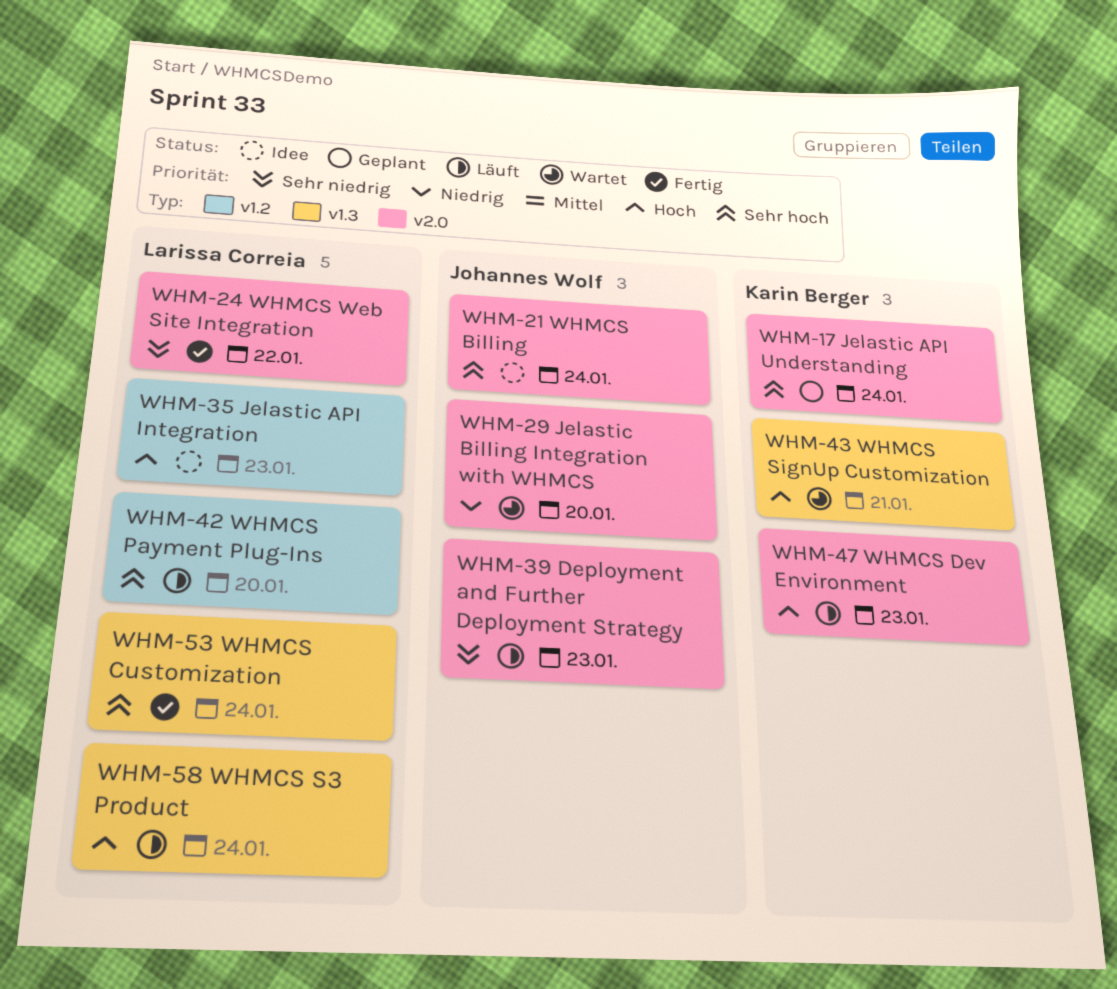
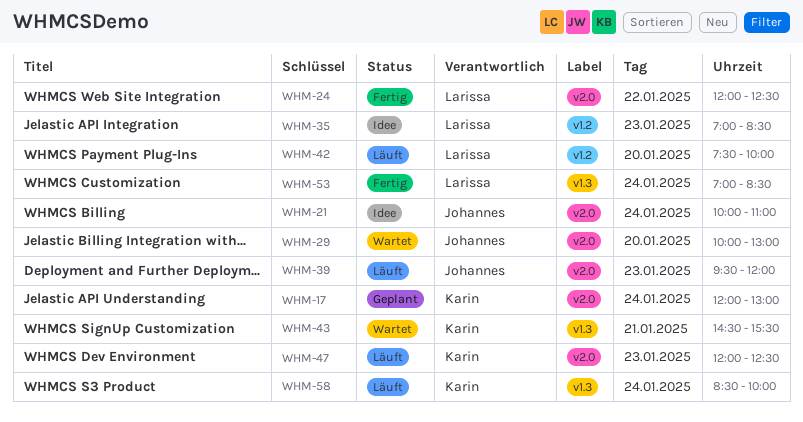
WHM-58, owner: Larissa Correia -> Karin Berger

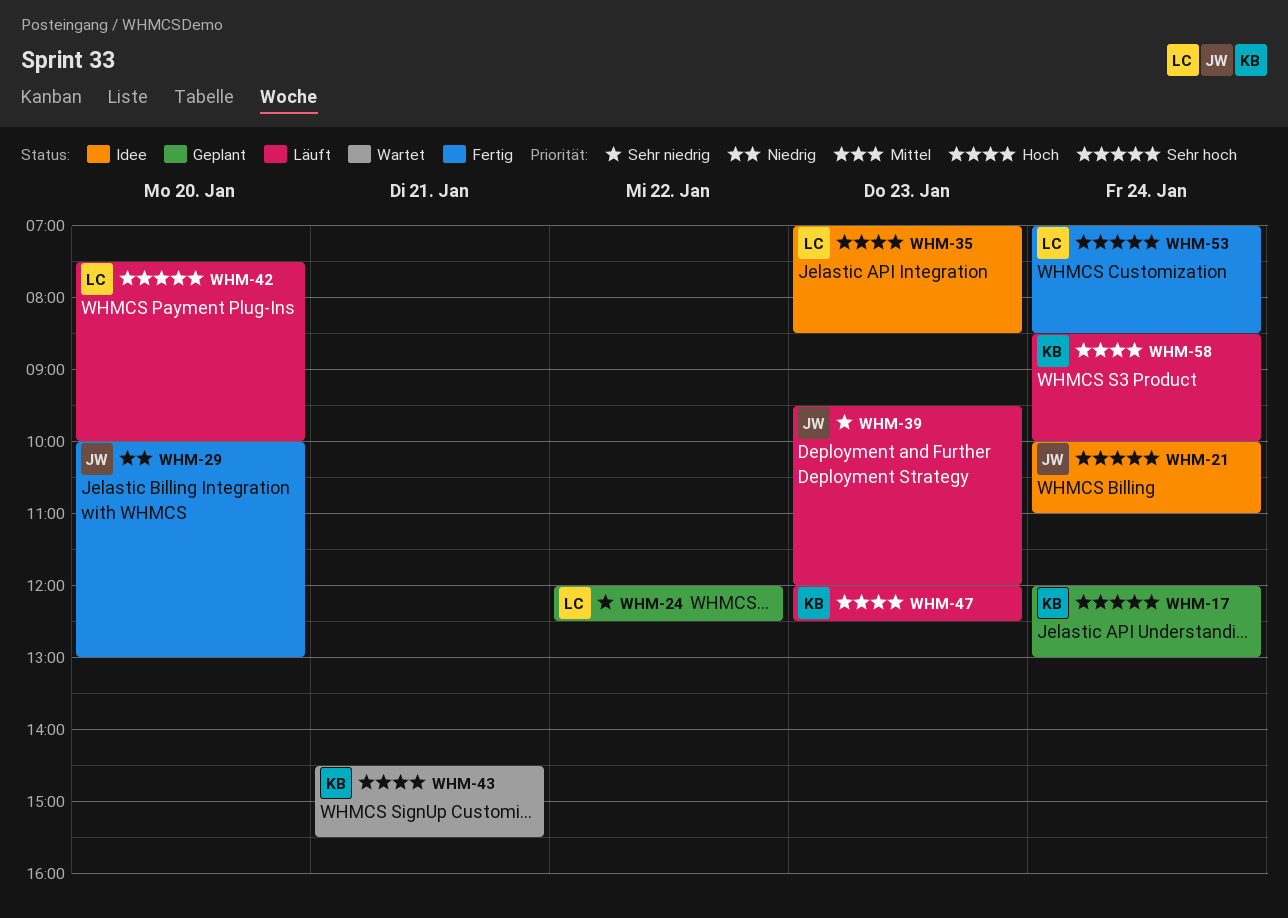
WHM-24, status: Fertig -> Geplant
WHM-29, status: Wartet -> Fertig

